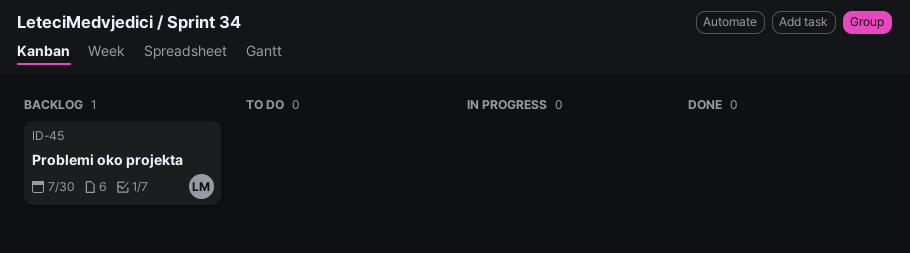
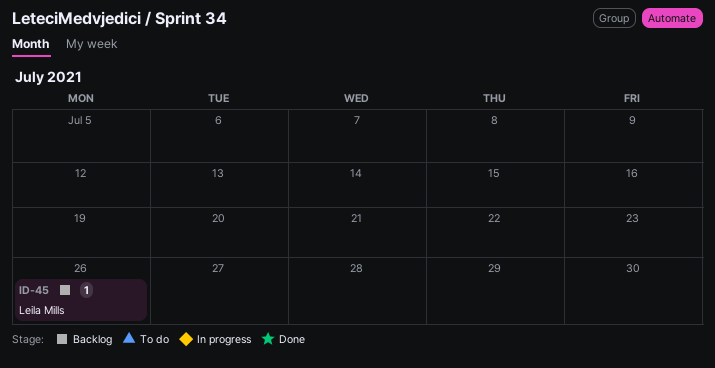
ID-45, due: Jul 30 -> Jul 26

